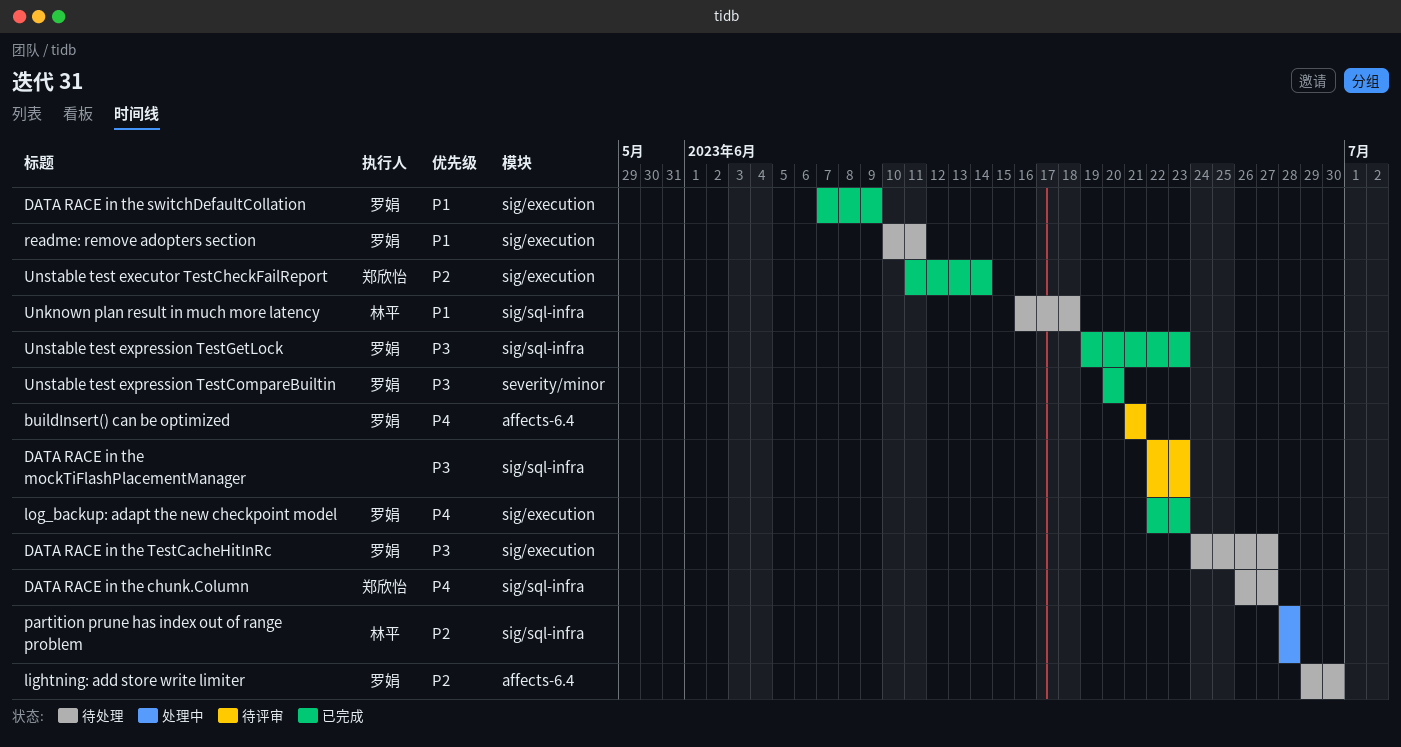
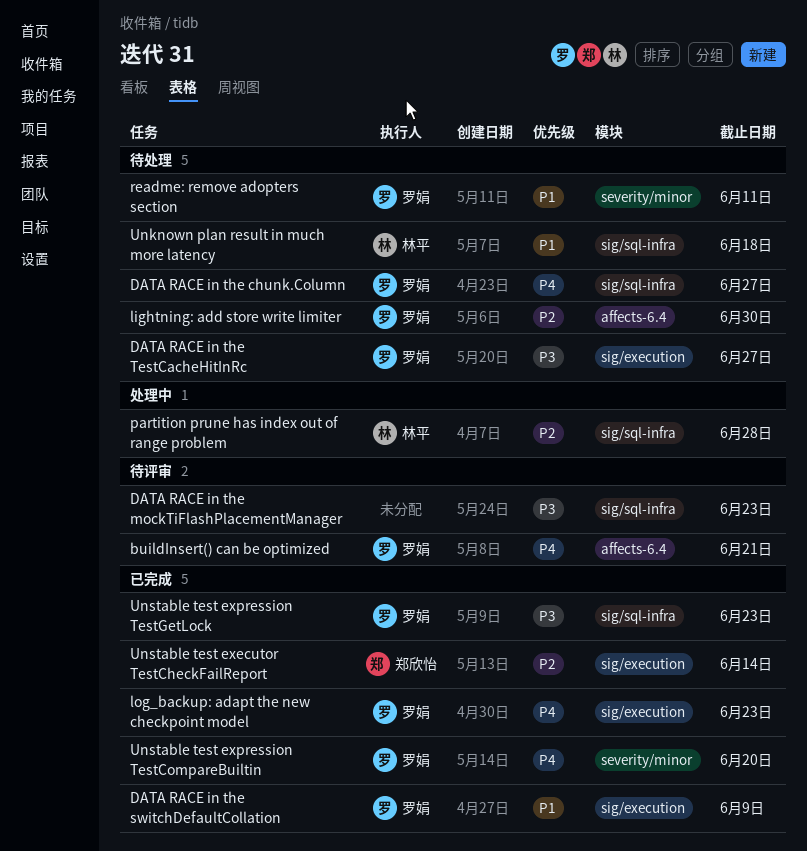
DATA RACE in the chunk.Column, owner: 郑欣怡 -> 罗娟
readme: remove adopters section, label: sig/execution -> severity/minor
Unstable test expression TestCompareBuiltin, priority: P3 -> P4

